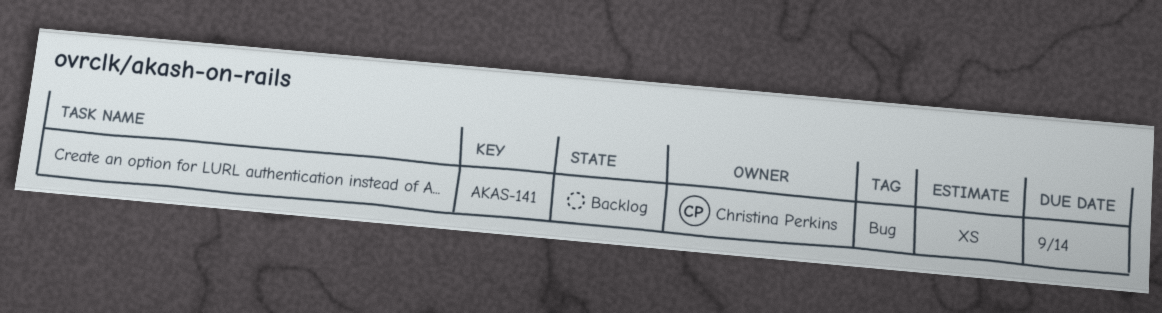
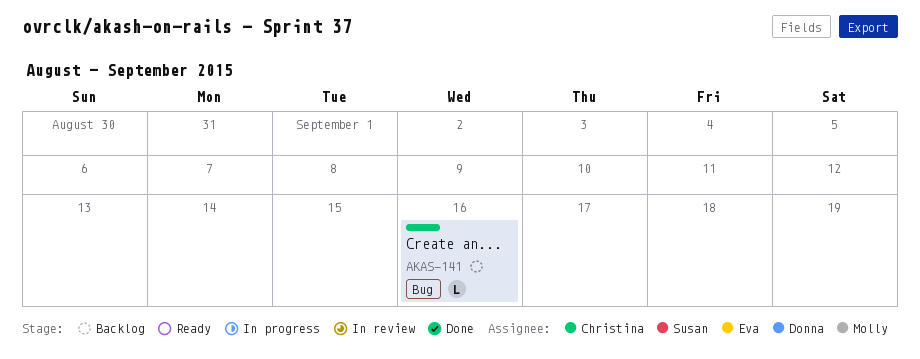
AKAS-141, estimate: XS -> L
AKAS-141, due: Sep 14 -> Sep 16

